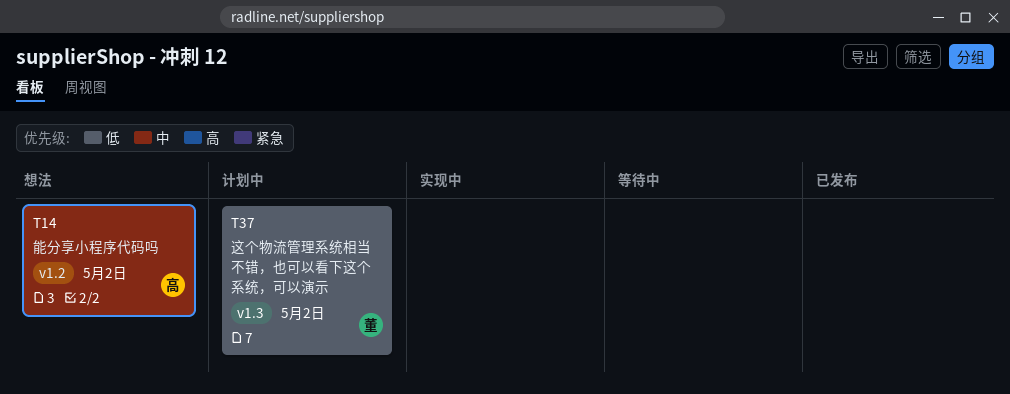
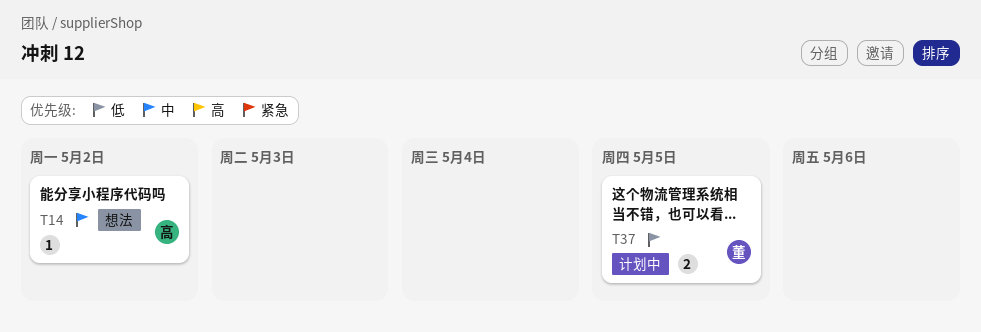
T37, due: May 2 -> May 5

